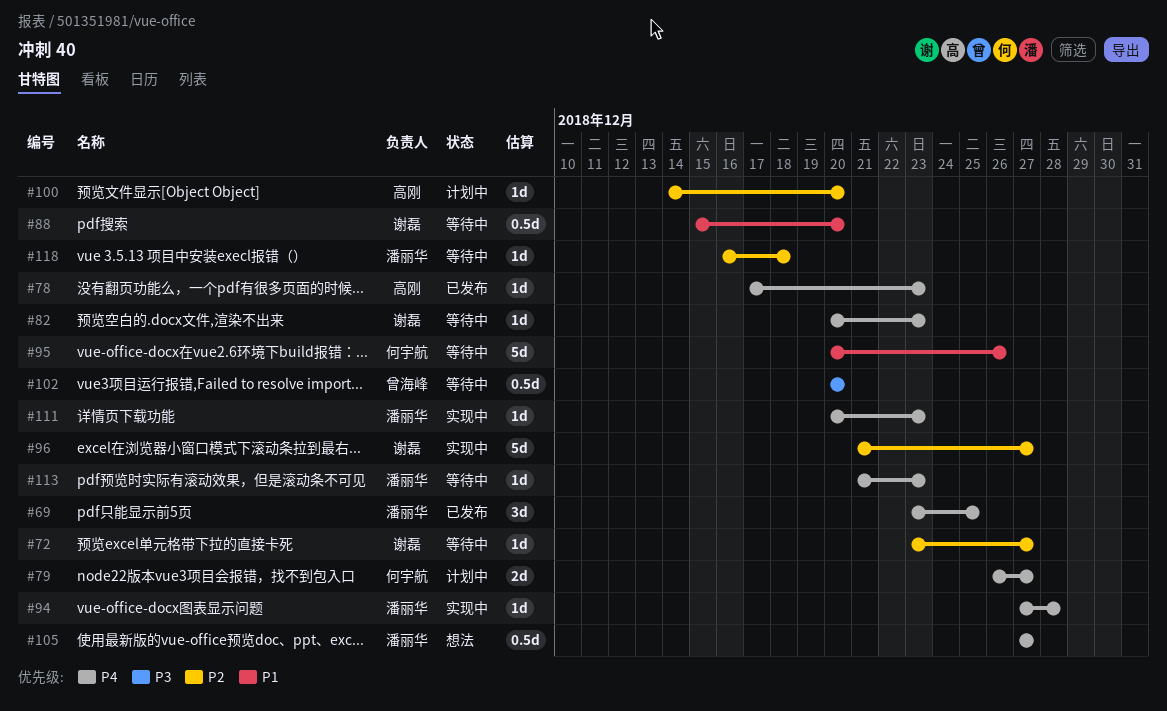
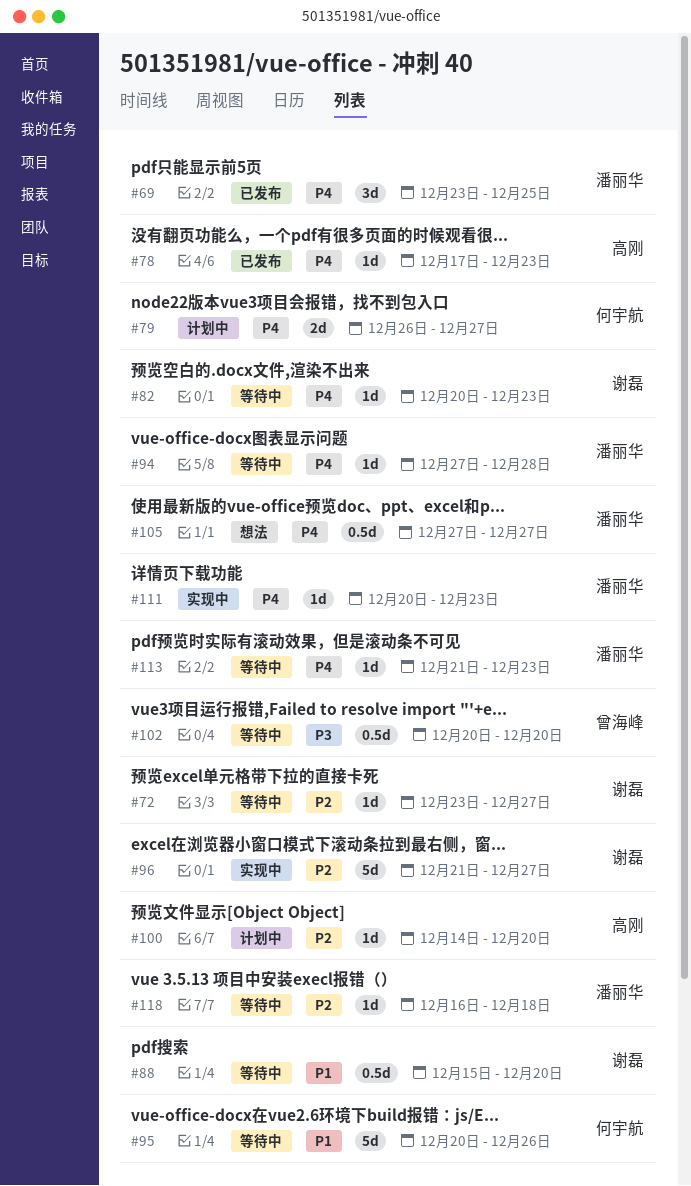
#94, status: 实现中 -> 等待中

